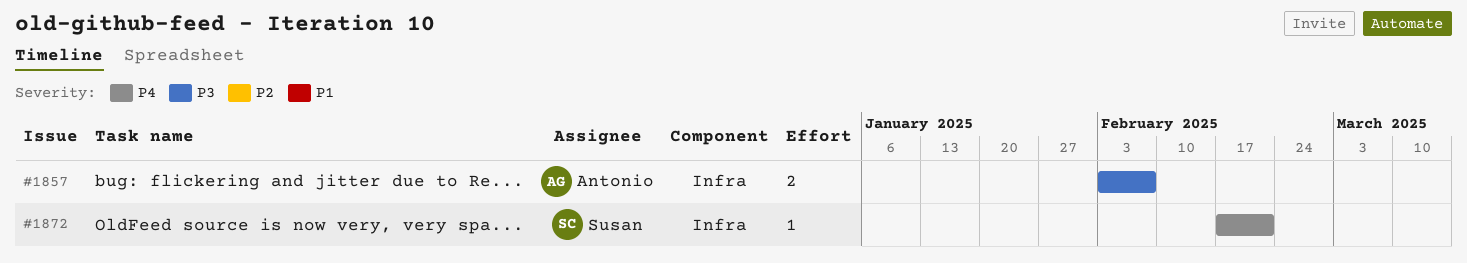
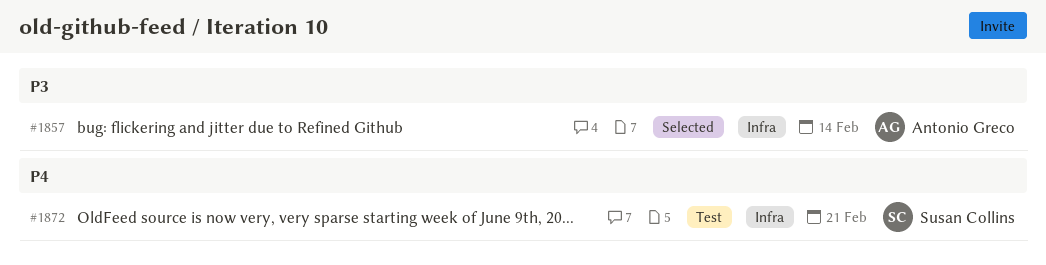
#1857, due: Feb 7 -> Feb 14

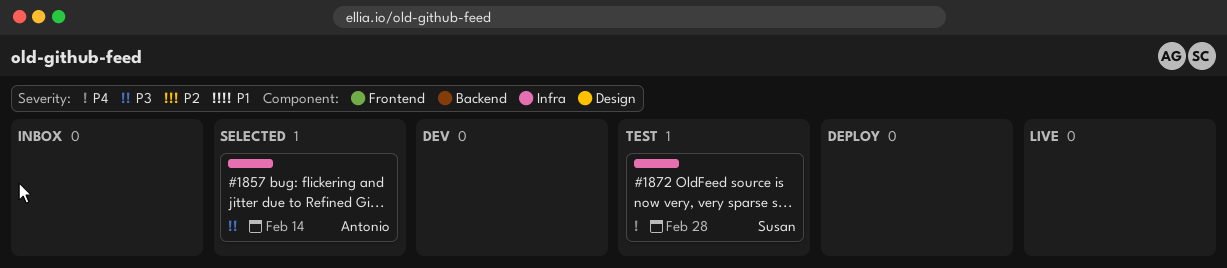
#1872, due: Feb 21 -> Feb 28

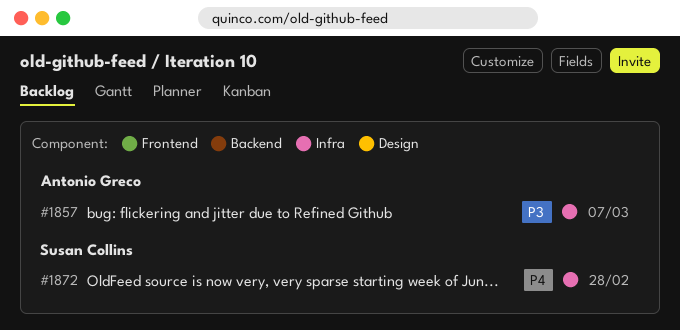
#1857, due: Feb 14 -> Mar 7

